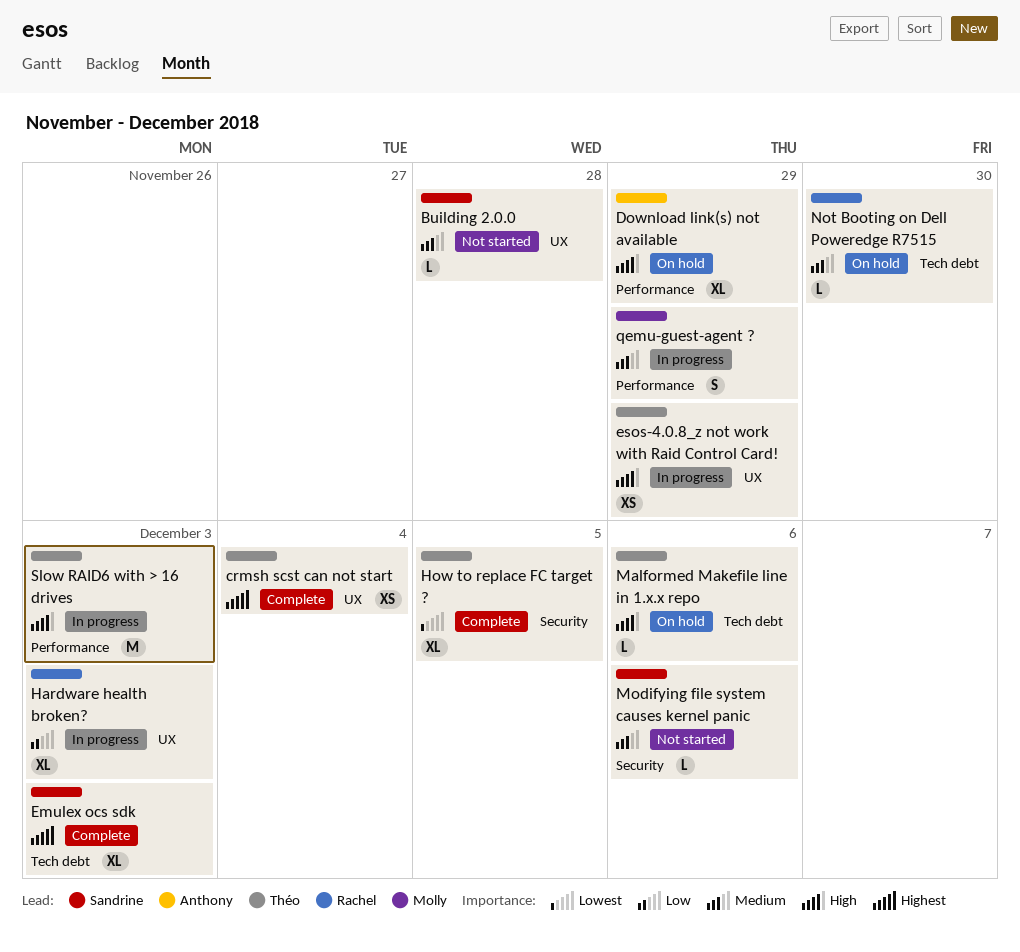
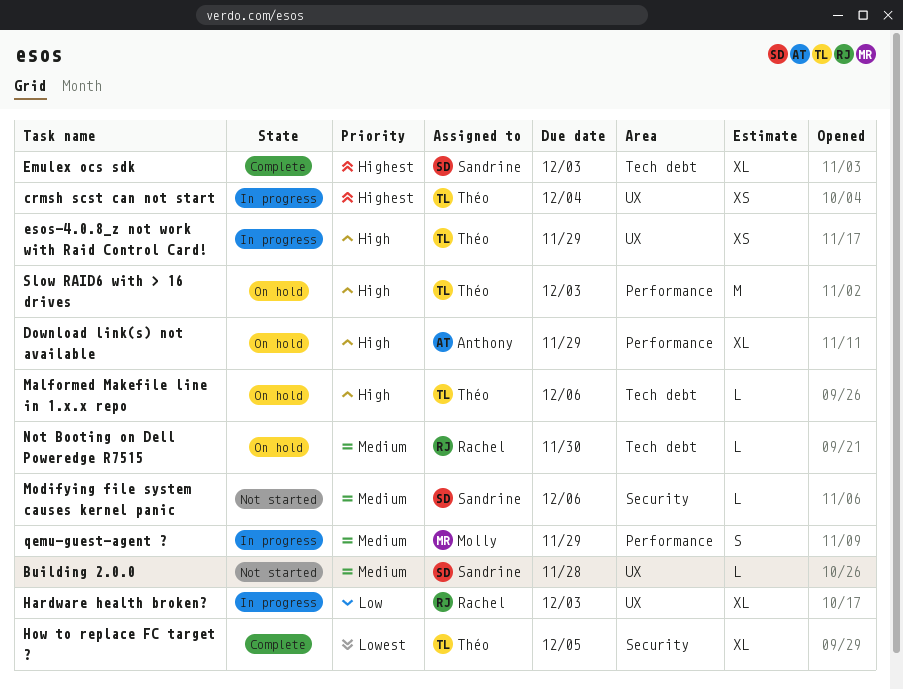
crmsh scst can not start, status: Complete -> In progress
Slow RAID6 with > 16 drives, status: In progress -> On hold

